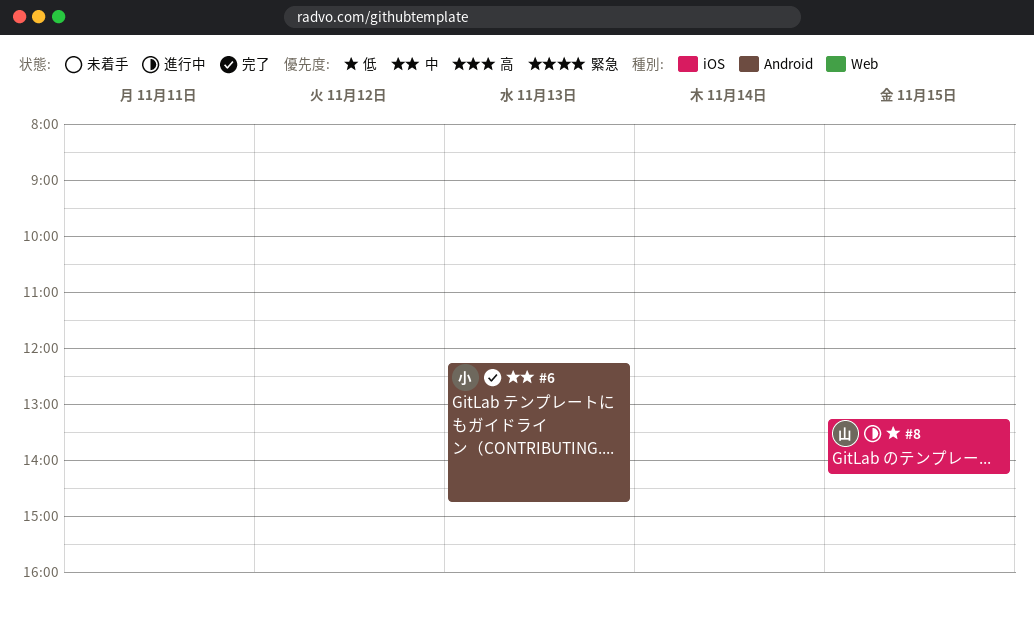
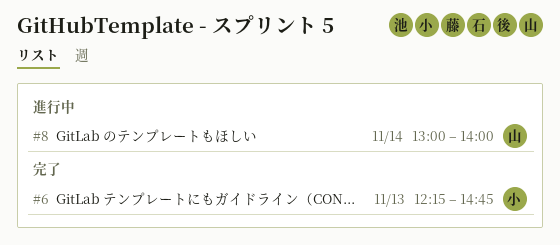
#8, day: Nov 15 -> Nov 14
#8, begins: 13:15 -> 13:00
#8, ends: 14:15 -> 14:00

